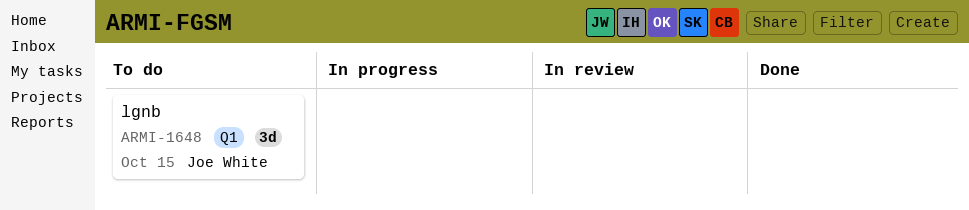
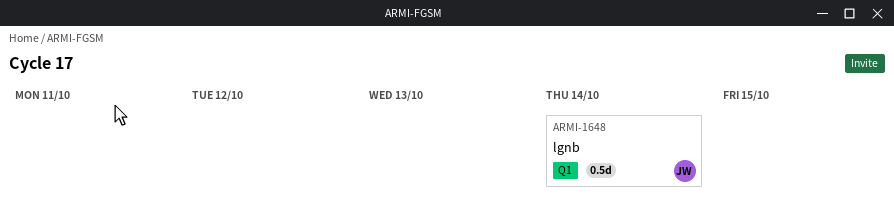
ARMI-1648, estimate: 3d -> 0.5d
ARMI-1648, due: Oct 15 -> Oct 14

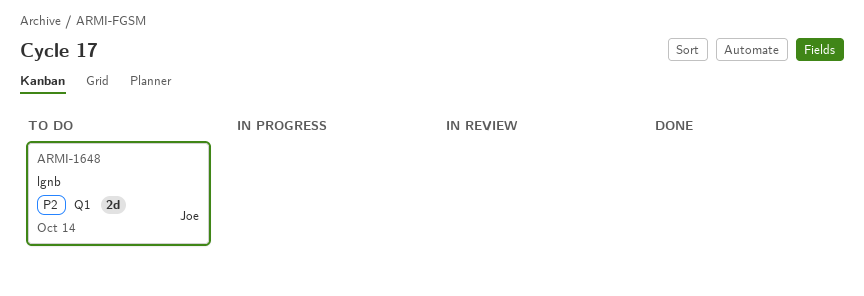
ARMI-1648, estimate: 0.5d -> 2d

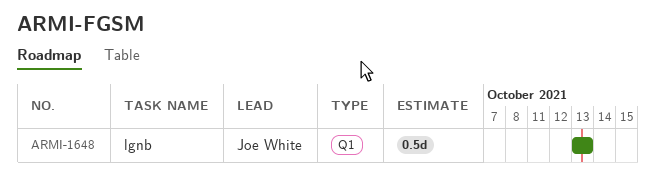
ARMI-1648, estimate: 2d -> 0.5d
ARMI-1648, due: Oct 14 -> Oct 13

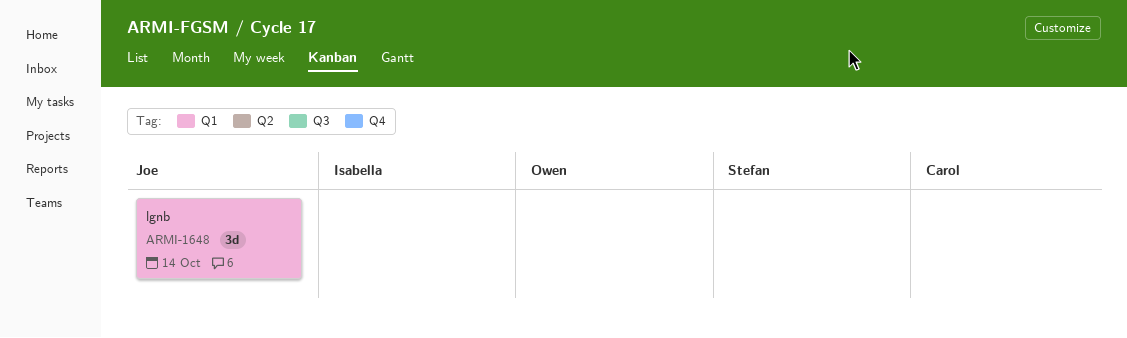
ARMI-1648, estimate: 0.5d -> 3d
ARMI-1648, due: Oct 13 -> Oct 14

